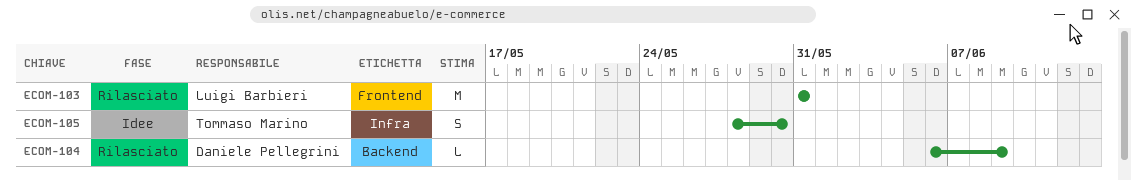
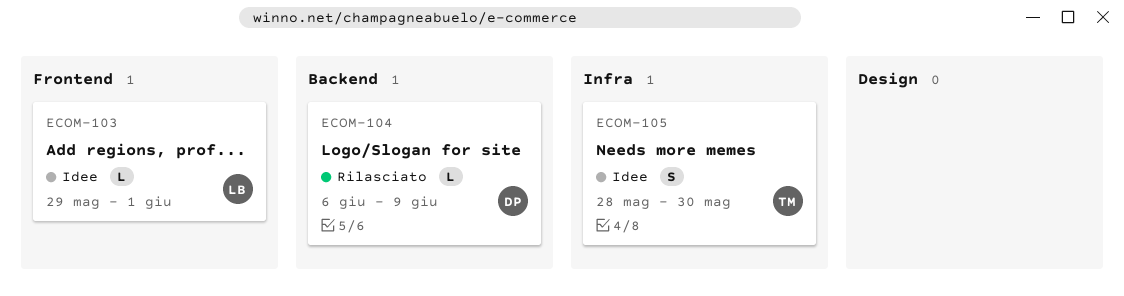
ECOM-103, status: Rilasciato -> Idee
ECOM-103, estimate: M -> L
ECOM-103, start: May 31 -> May 29
ECOM-103, due: May 31 -> Jun 1

